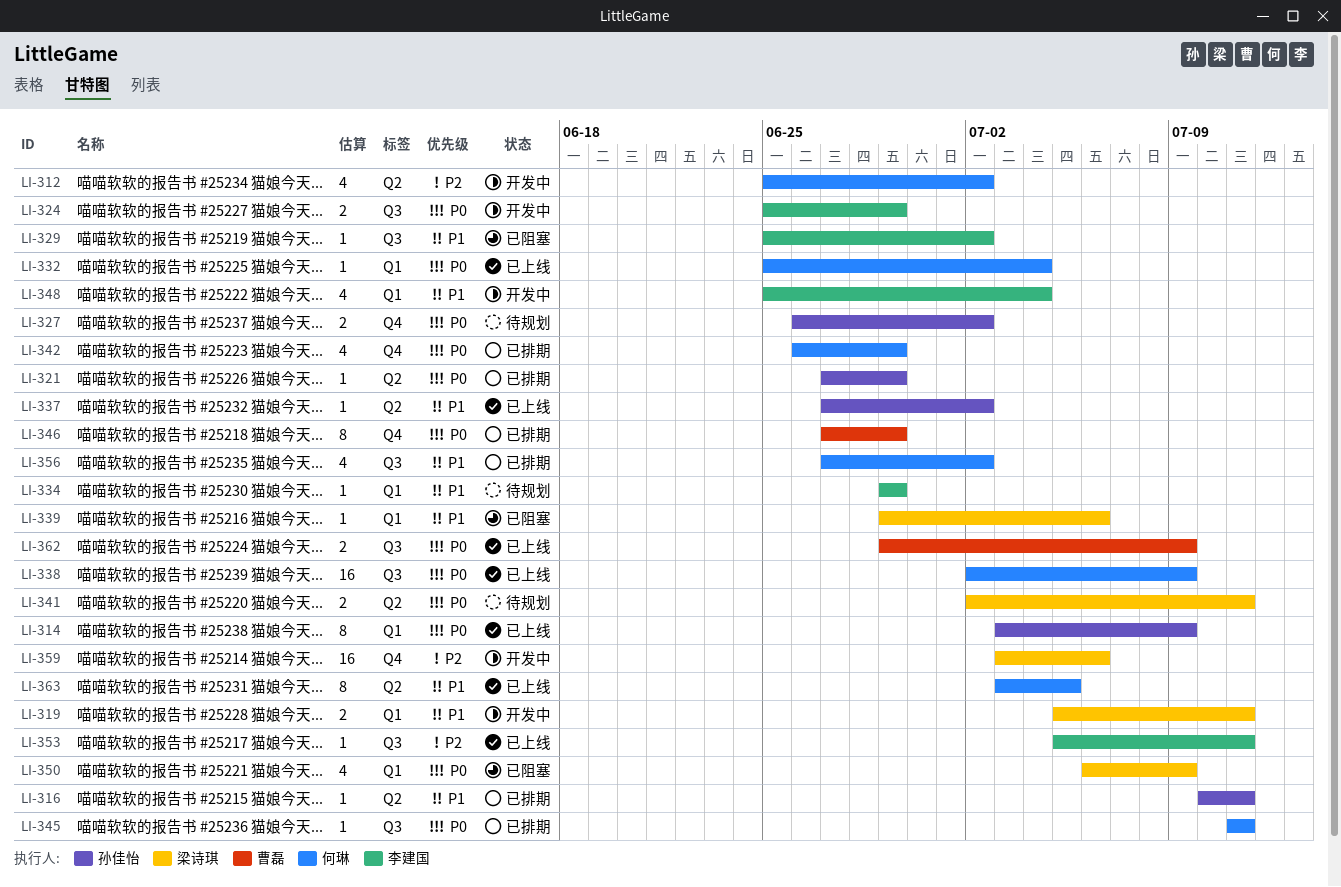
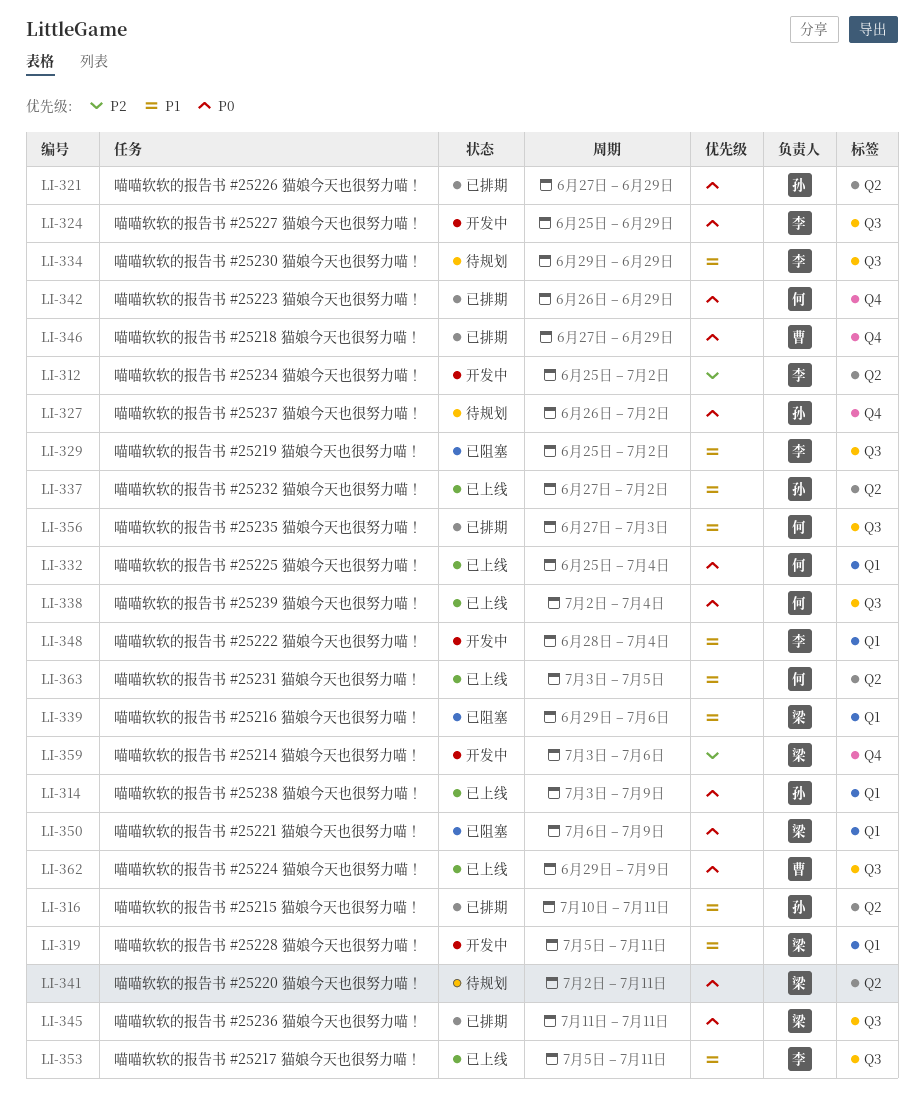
LI-312, owner: 何琳 -> 李建国
LI-334, label: Q1 -> Q3
LI-338, due: Jul 9 -> Jul 4
LI-345, owner: 何琳 -> 梁诗琪
LI-348, start: Jun 25 -> Jun 28
LI-353, priority: P2 -> P1
LI-356, due: Jul 2 -> Jul 3

